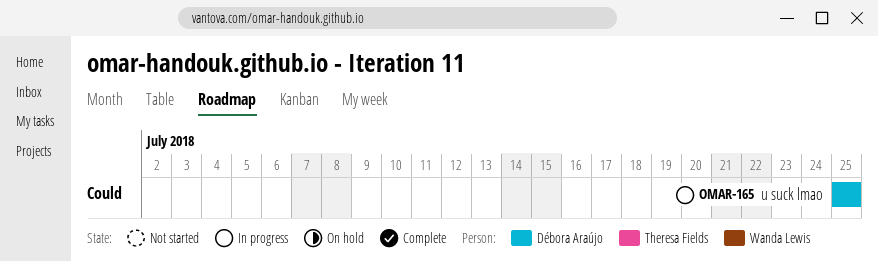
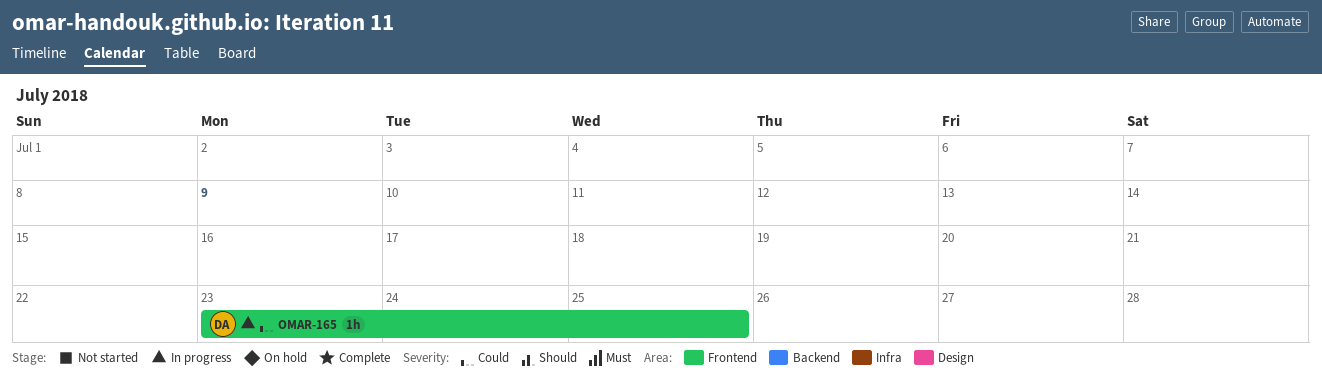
OMAR-165, start: Jul 25 -> Jul 23

